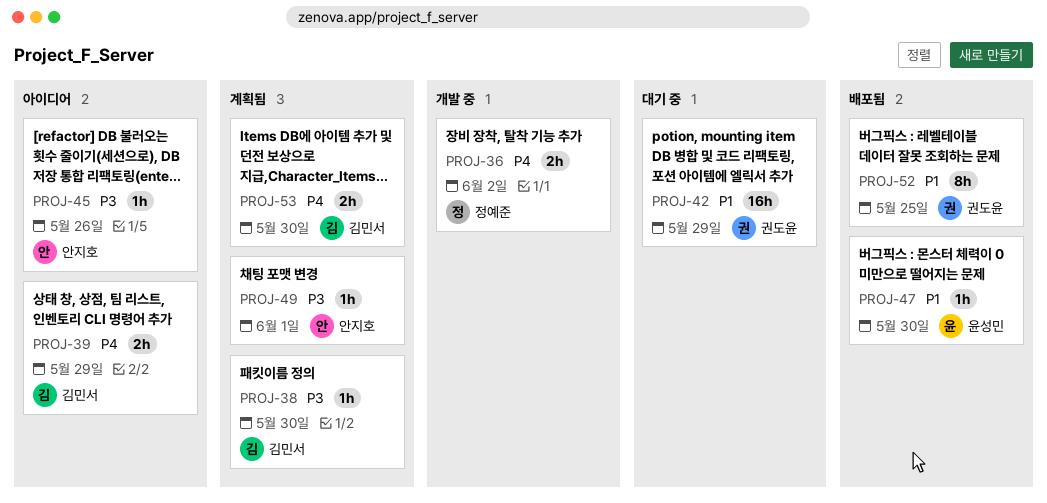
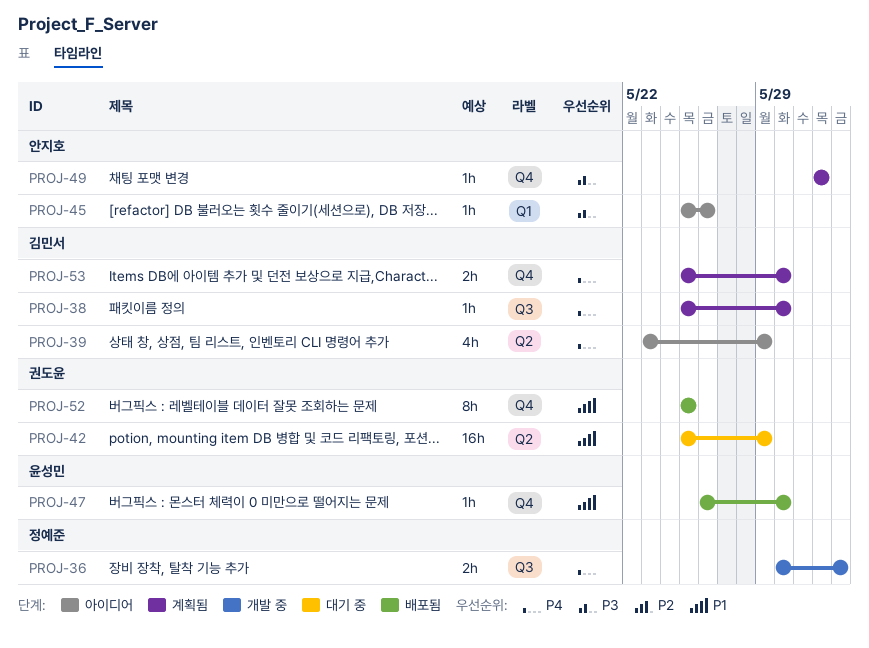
PROJ-38, priority: P3 -> P4
PROJ-39, estimate: 2h -> 4h

